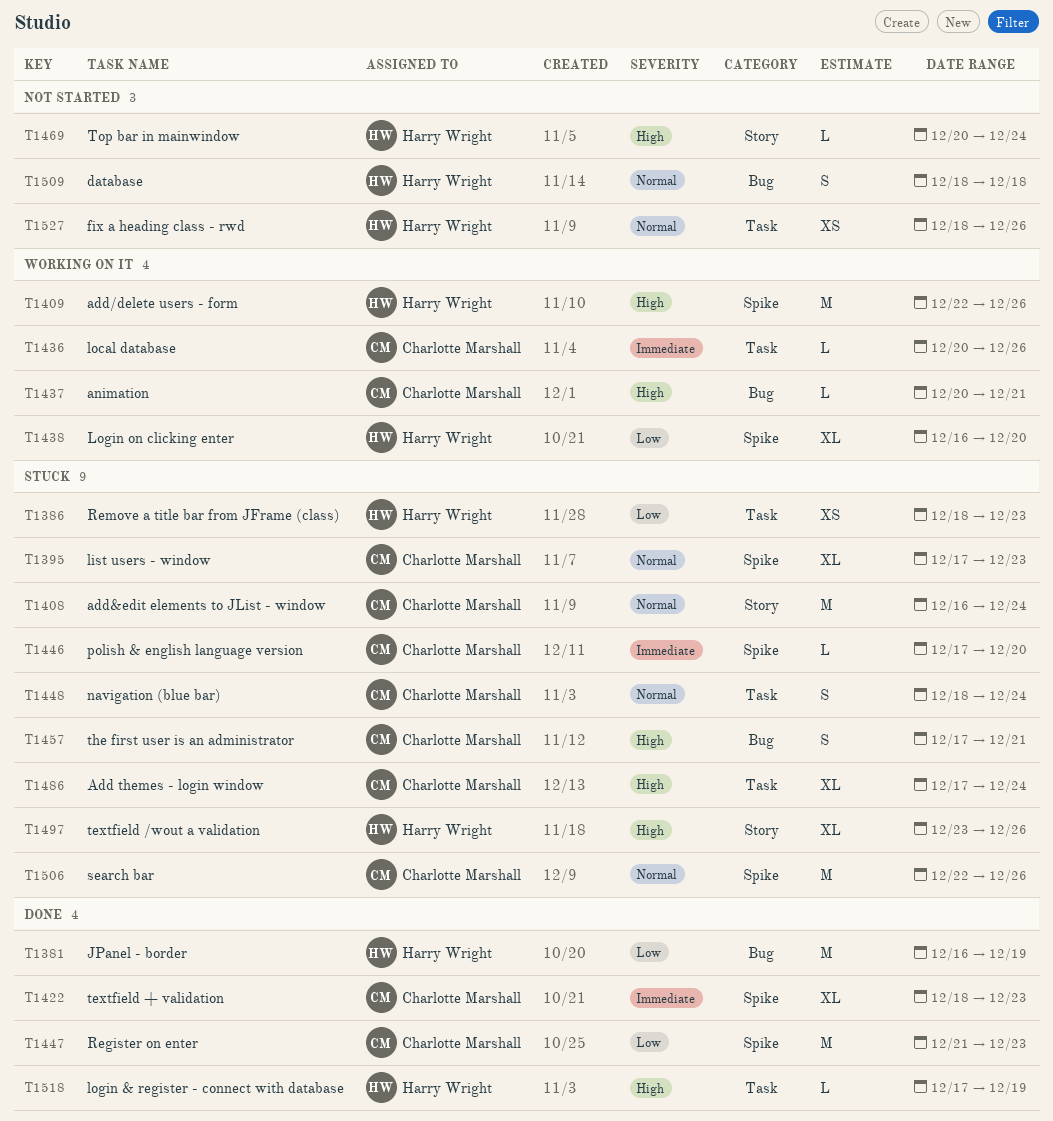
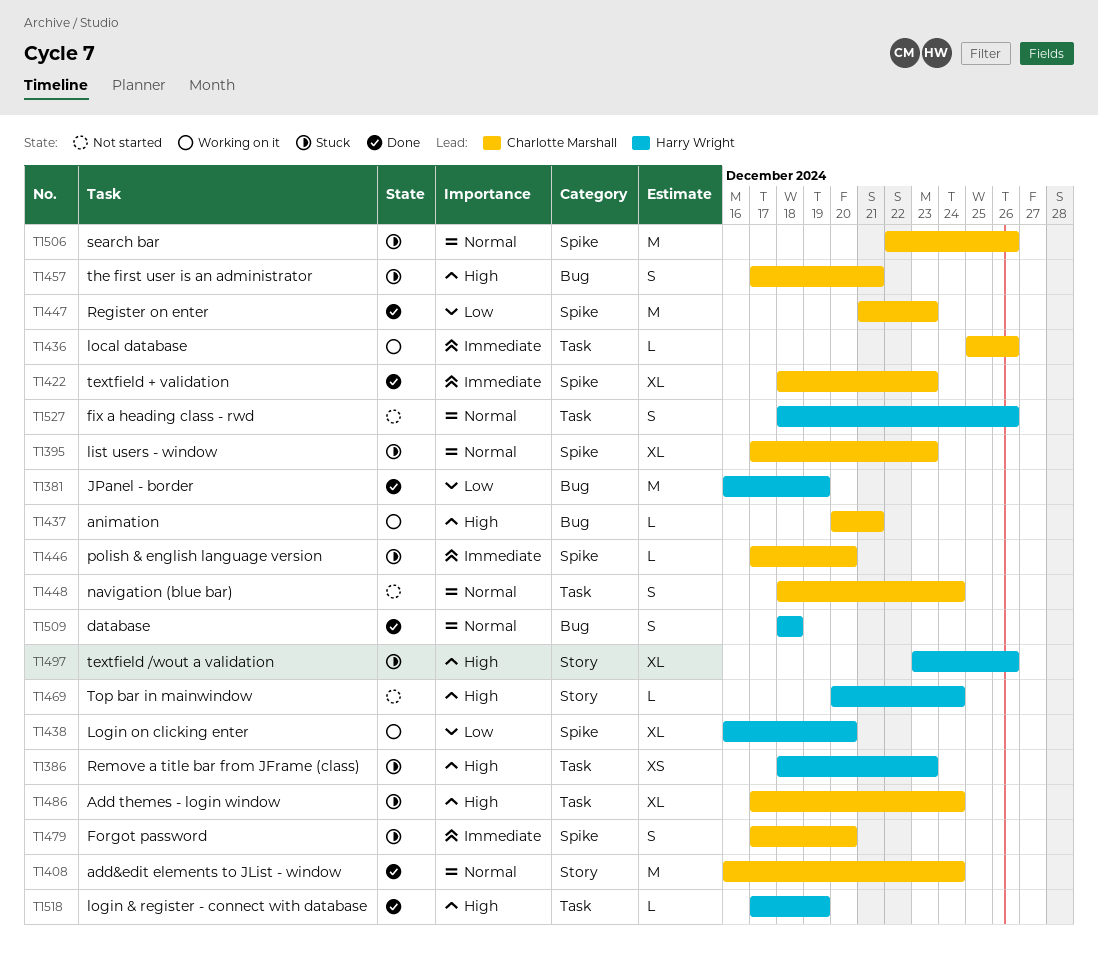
T1386, priority: Low -> High
T1408, status: Stuck -> Done
T1409: present -> none
T1436, start: Dec 20 -> Dec 25
T1448, status: Stuck -> Not started
T1479: none -> present
T1509, status: Not started -> Done
T1527, estimate: XS -> S

